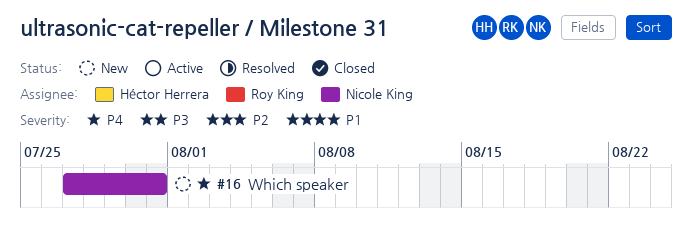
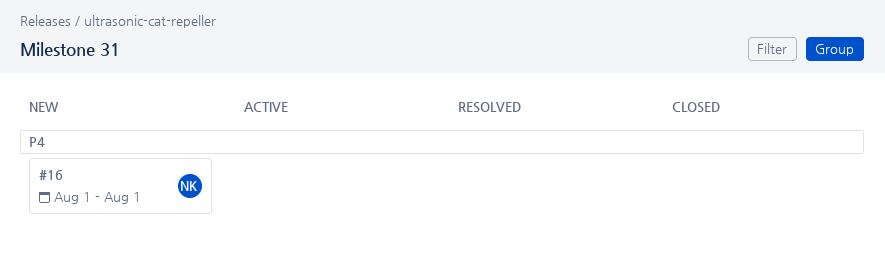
#16, start: Jul 27 -> Aug 1
#16, due: Jul 31 -> Aug 1

